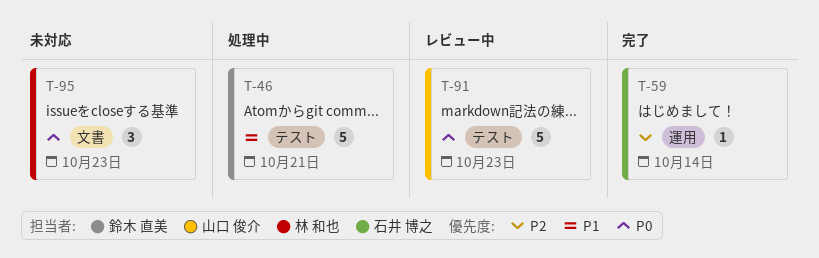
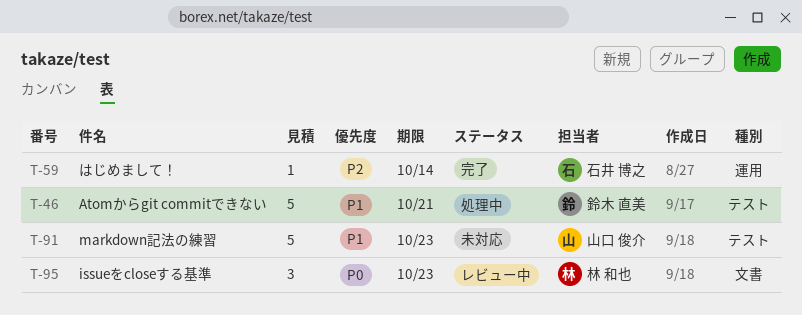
T-91, status: レビュー中 -> 未対応
T-91, priority: P0 -> P1
T-95, status: 未対応 -> レビュー中

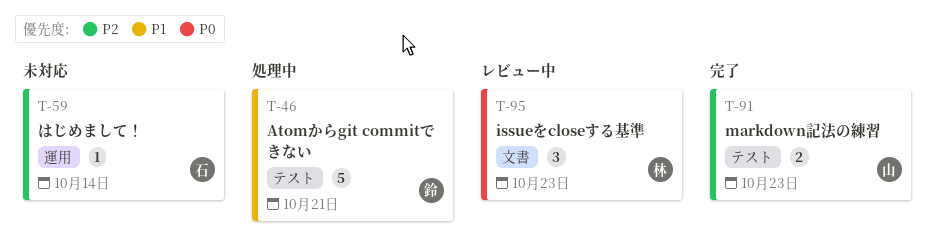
T-59, status: 完了 -> 未対応
T-91, status: 未対応 -> 完了
T-91, priority: P1 -> P2
T-91, estimate: 5 -> 2

